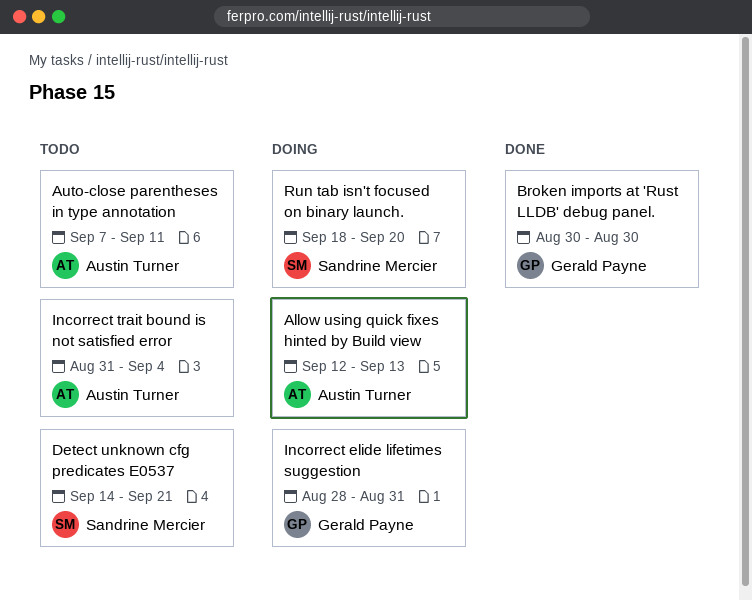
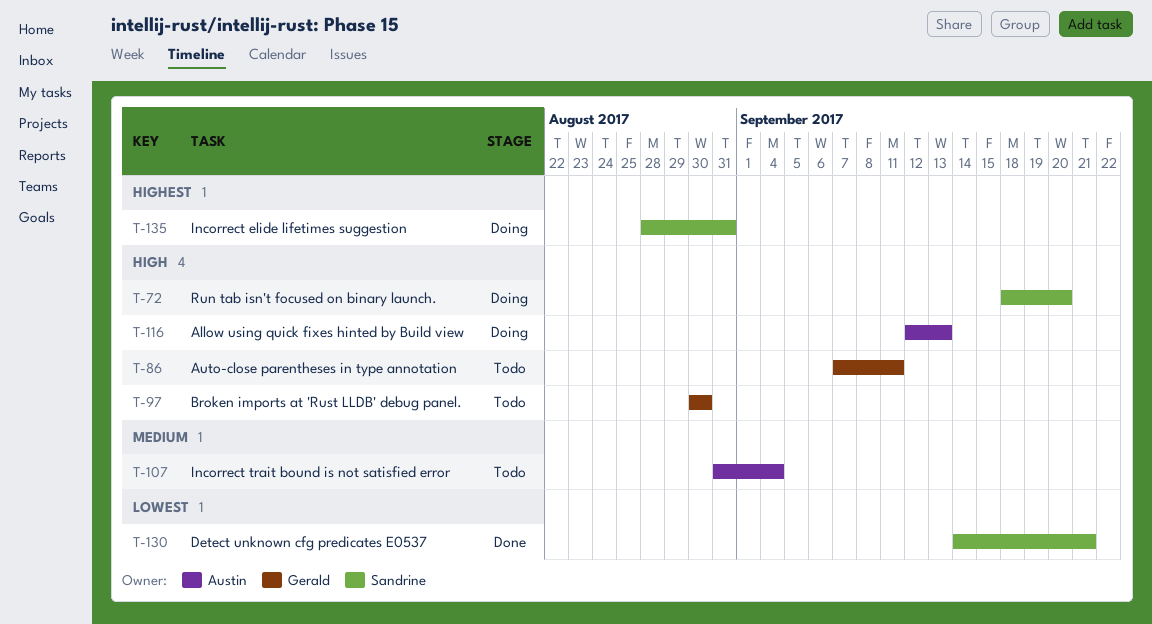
Auto-close parentheses in type annotation, owner: Austin Turner -> Gerald Payne
Broken imports at 'Rust LLDB' debug panel., status: Done -> Todo
Detect unknown cfg predicates E0537, status: Todo -> Done
Incorrect elide lifetimes suggestion, owner: Gerald Payne -> Sandrine Mercier

